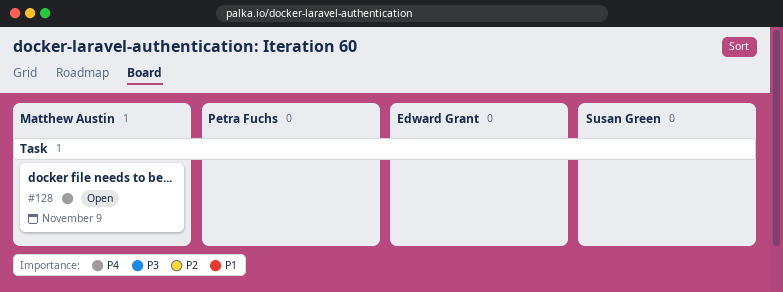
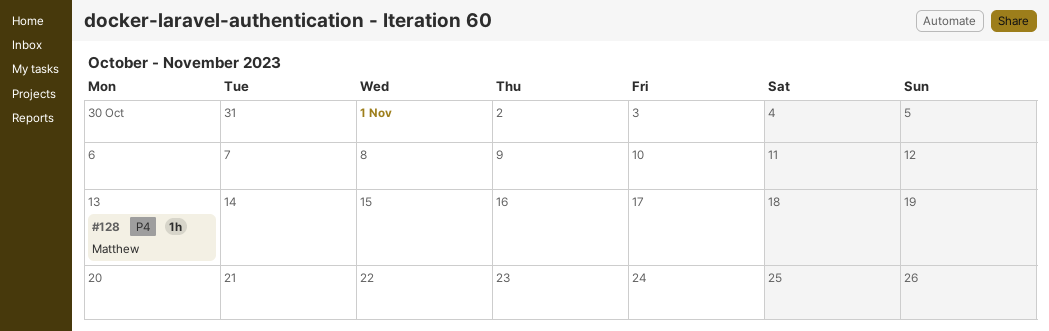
#128, due: Nov 9 -> Nov 13

